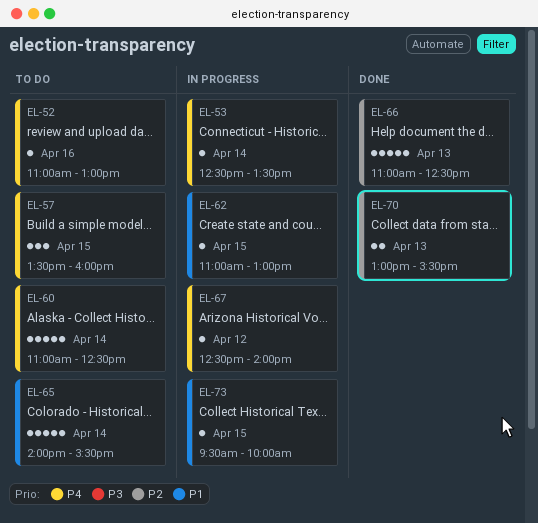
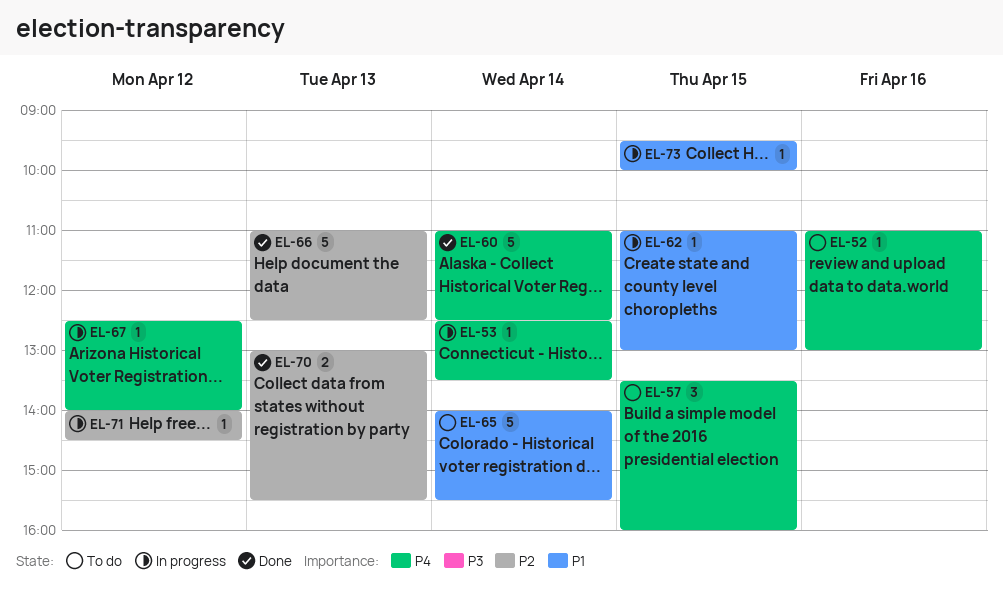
EL-60, status: To do -> Done
EL-71: none -> present

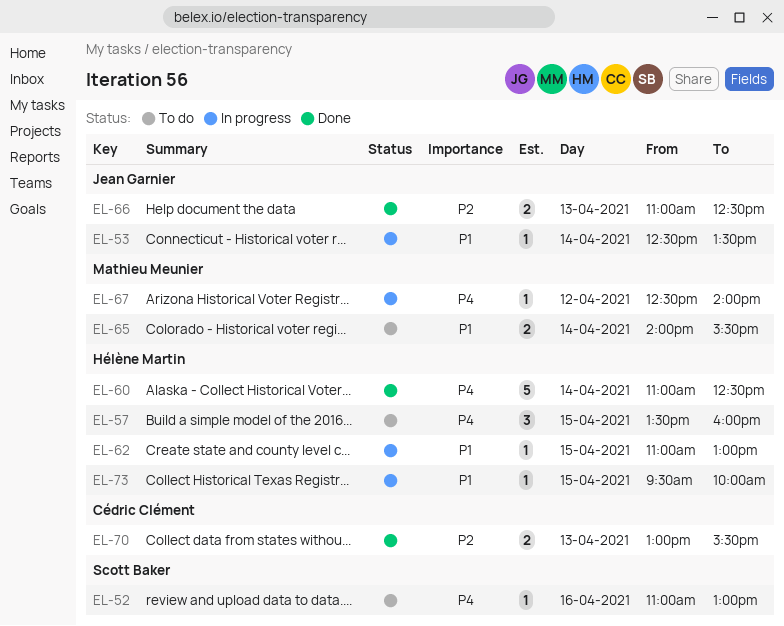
EL-53, priority: P4 -> P1
EL-65, estimate: 5 -> 2
EL-66, estimate: 5 -> 2
EL-71: present -> none

